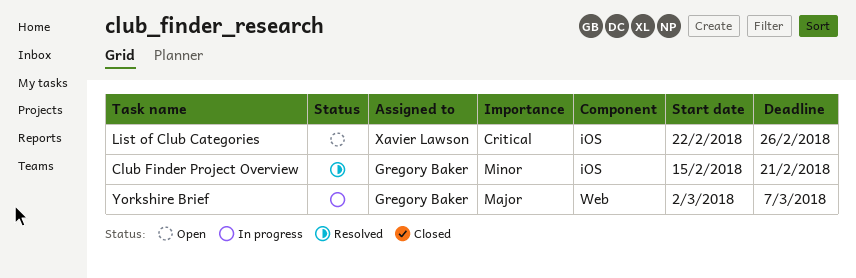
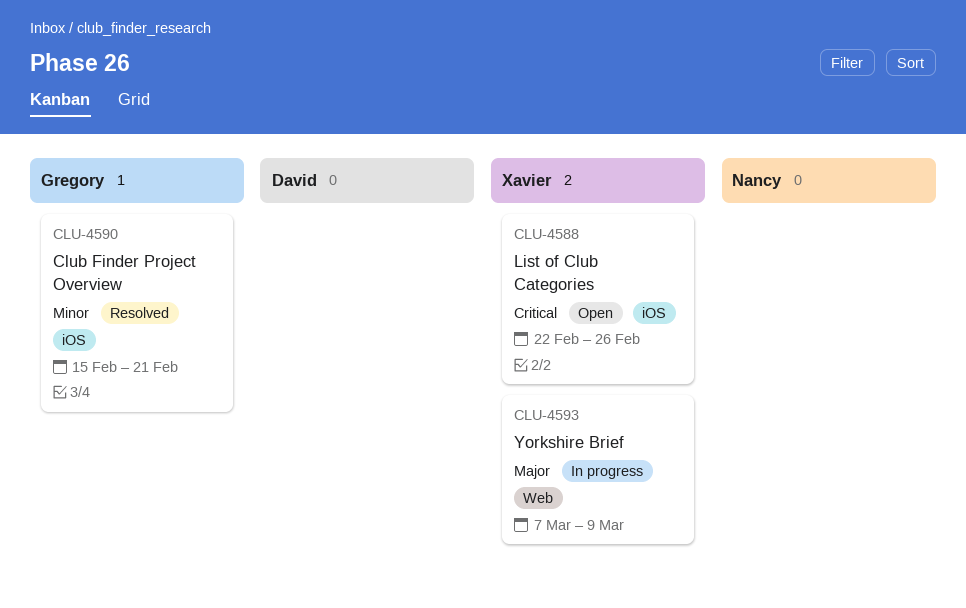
Yorkshire Brief, owner: Gregory Baker -> Xavier Lawson
Yorkshire Brief, start: Mar 2 -> Mar 7
Yorkshire Brief, due: Mar 7 -> Mar 9

